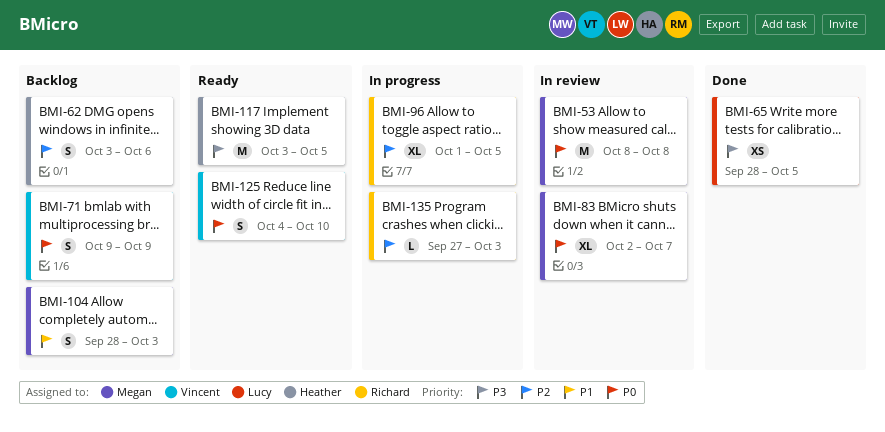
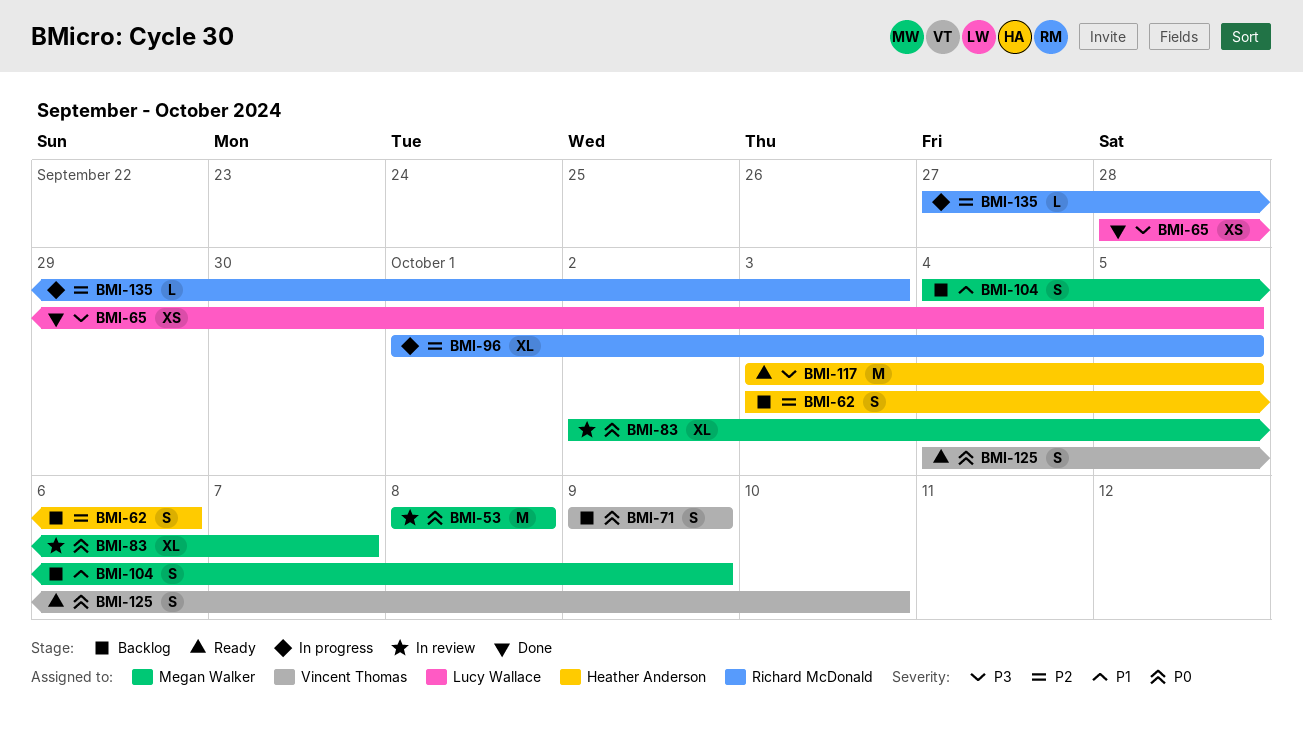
BMI-104, start: Sep 28 -> Oct 4
BMI-104, due: Oct 3 -> Oct 9

